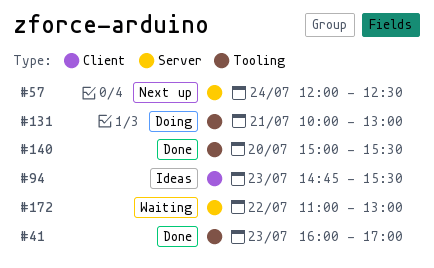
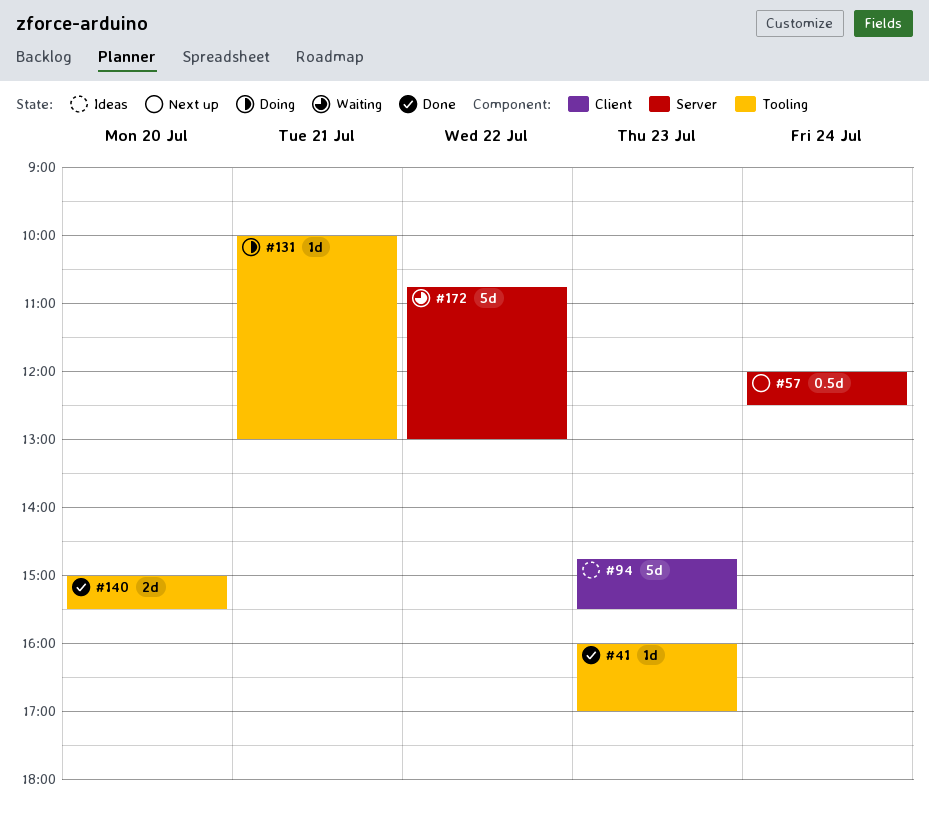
#172, begins: 11:00 -> 10:45

